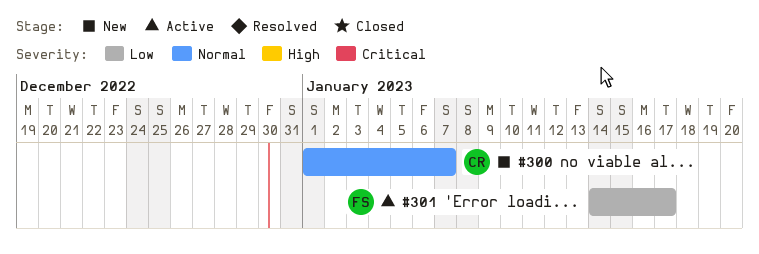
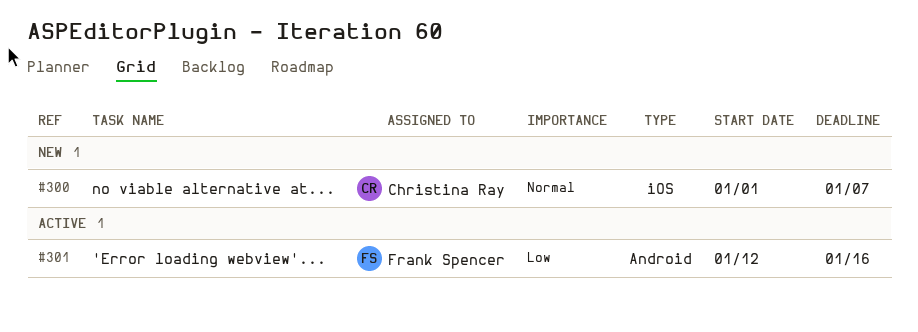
#301, start: Jan 14 -> Jan 12
#301, due: Jan 17 -> Jan 16

